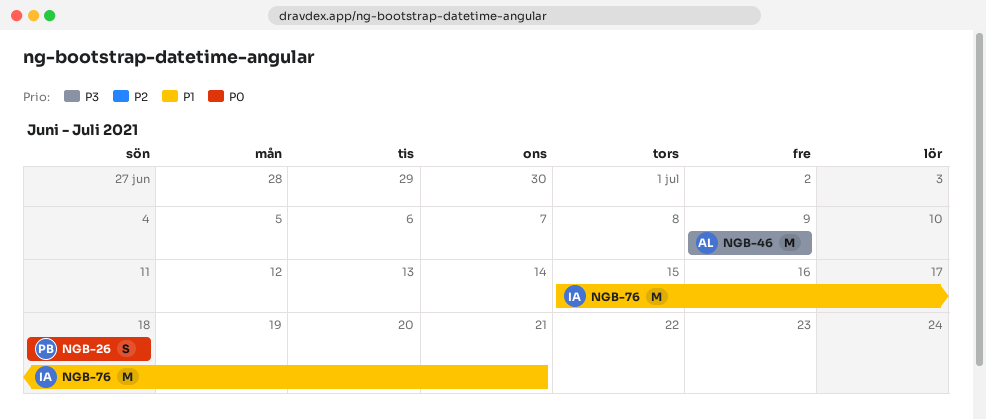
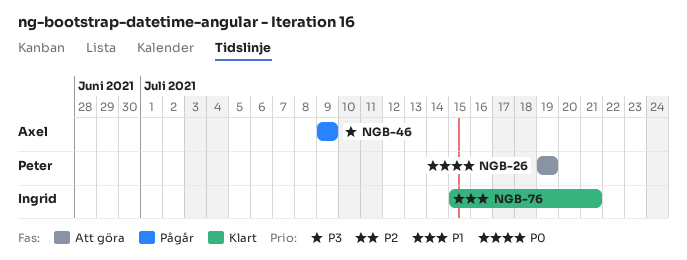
NGB-26, start: Jul 18 -> Jul 19
NGB-26, due: Jul 18 -> Jul 19

